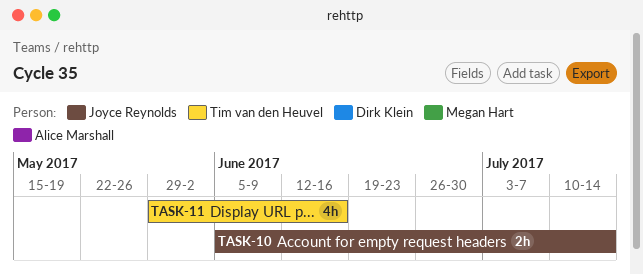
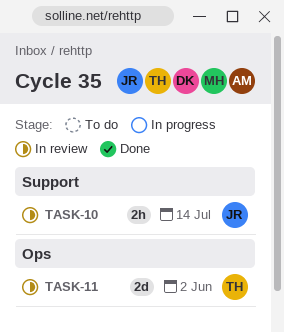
TASK-11, estimate: 4h -> 2d
TASK-11, due: Jun 16 -> Jun 2

